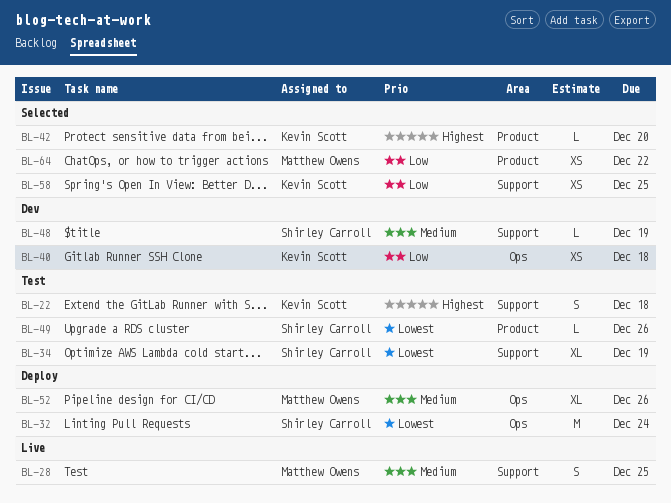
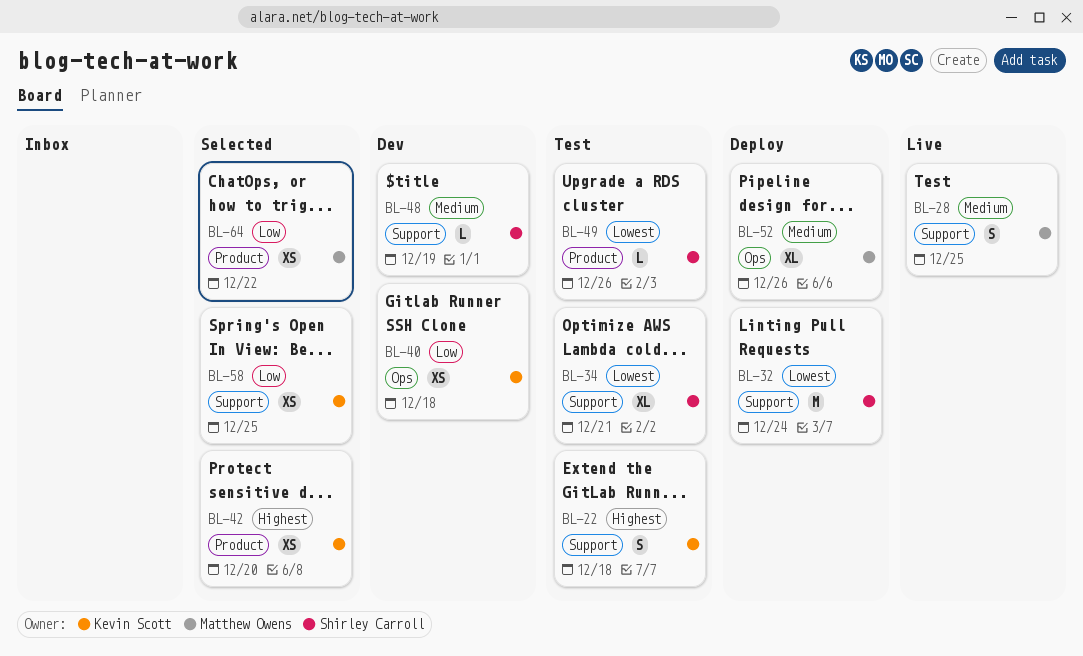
BL-32, label: Ops -> Support
BL-34, due: Dec 19 -> Dec 21
BL-42, estimate: L -> XS

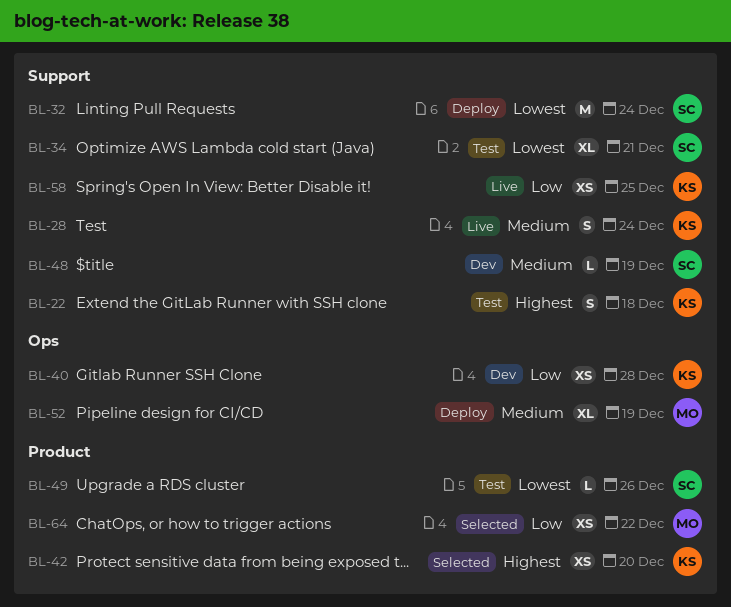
BL-28, owner: Matthew Owens -> Kevin Scott
BL-28, due: Dec 25 -> Dec 24
BL-40, due: Dec 18 -> Dec 28
BL-52, due: Dec 26 -> Dec 19
BL-58, status: Selected -> Live

